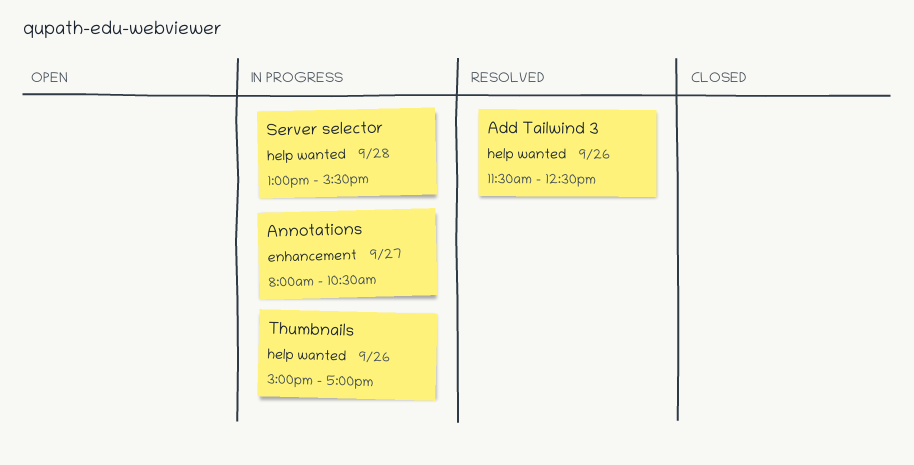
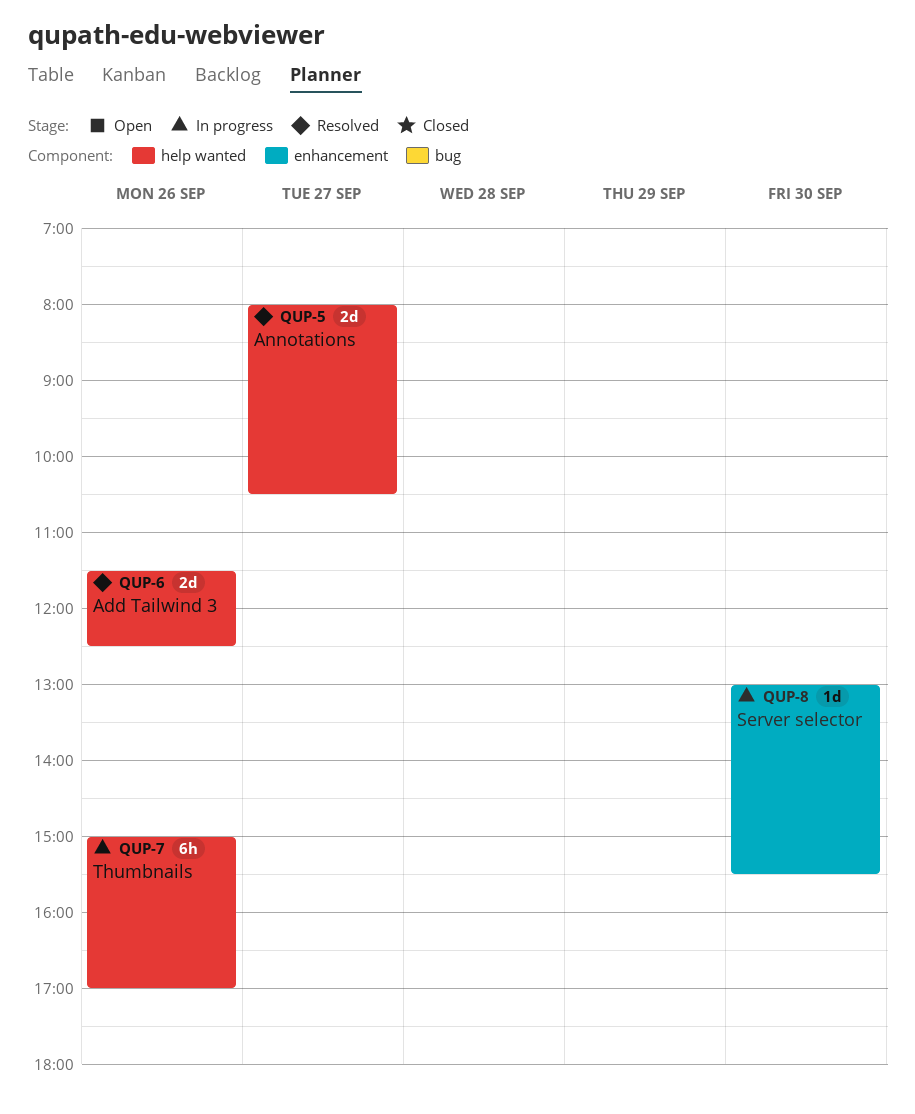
Annotations, status: In progress -> Resolved
Annotations, label: enhancement -> help wanted
Server selector, label: help wanted -> enhancement
Server selector, day: Sep 28 -> Sep 30

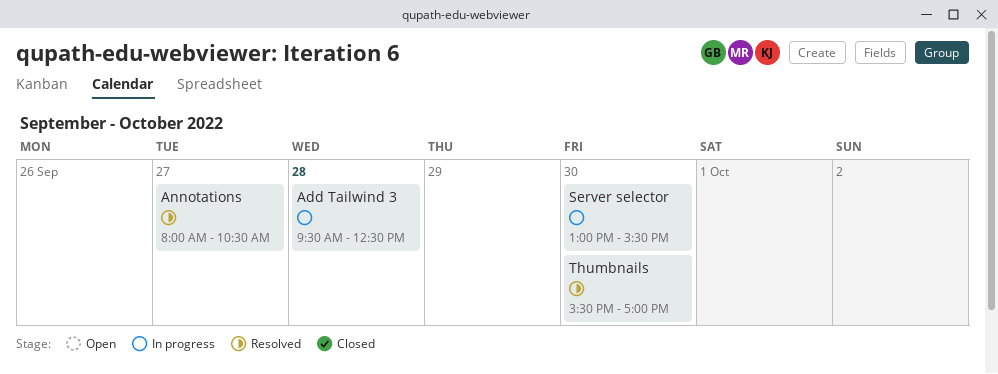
Add Tailwind 3, status: Resolved -> In progress
Add Tailwind 3, day: Sep 26 -> Sep 28
Add Tailwind 3, begins: 11:30 -> 09:30
Thumbnails, status: In progress -> Resolved
Thumbnails, day: Sep 26 -> Sep 30
Thumbnails, begins: 15:00 -> 15:30

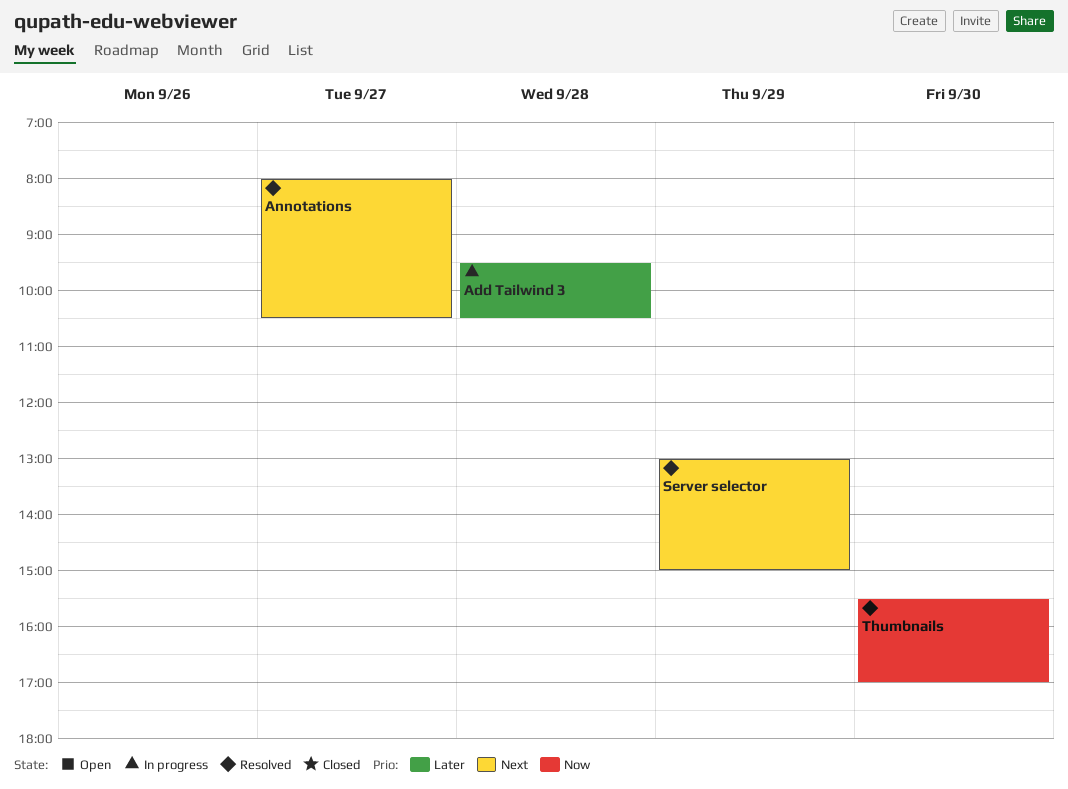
Add Tailwind 3, ends: 12:30 -> 10:30
Server selector, status: In progress -> Resolved
Server selector, day: Sep 30 -> Sep 29
Server selector, ends: 15:30 -> 15:00

